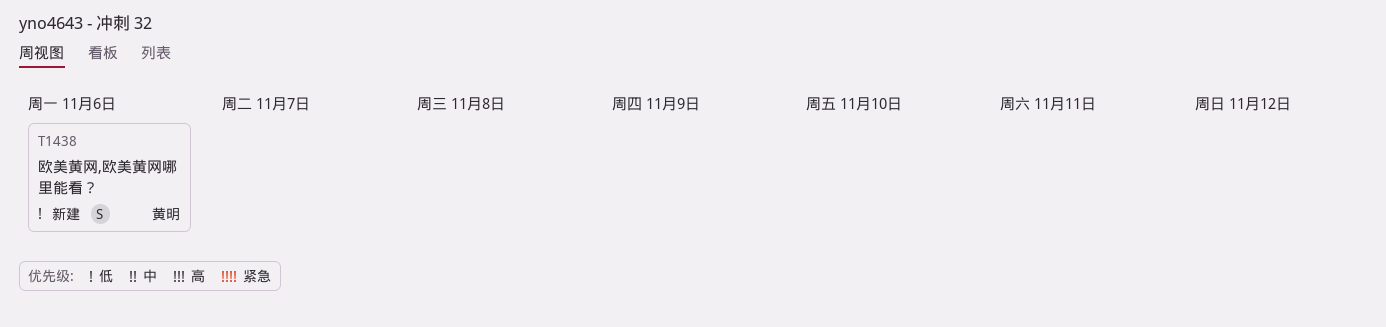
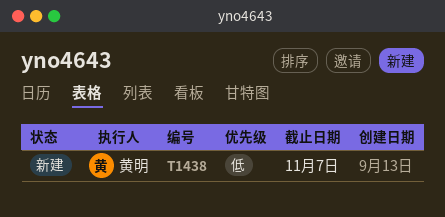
T1438, due: Nov 6 -> Nov 7

